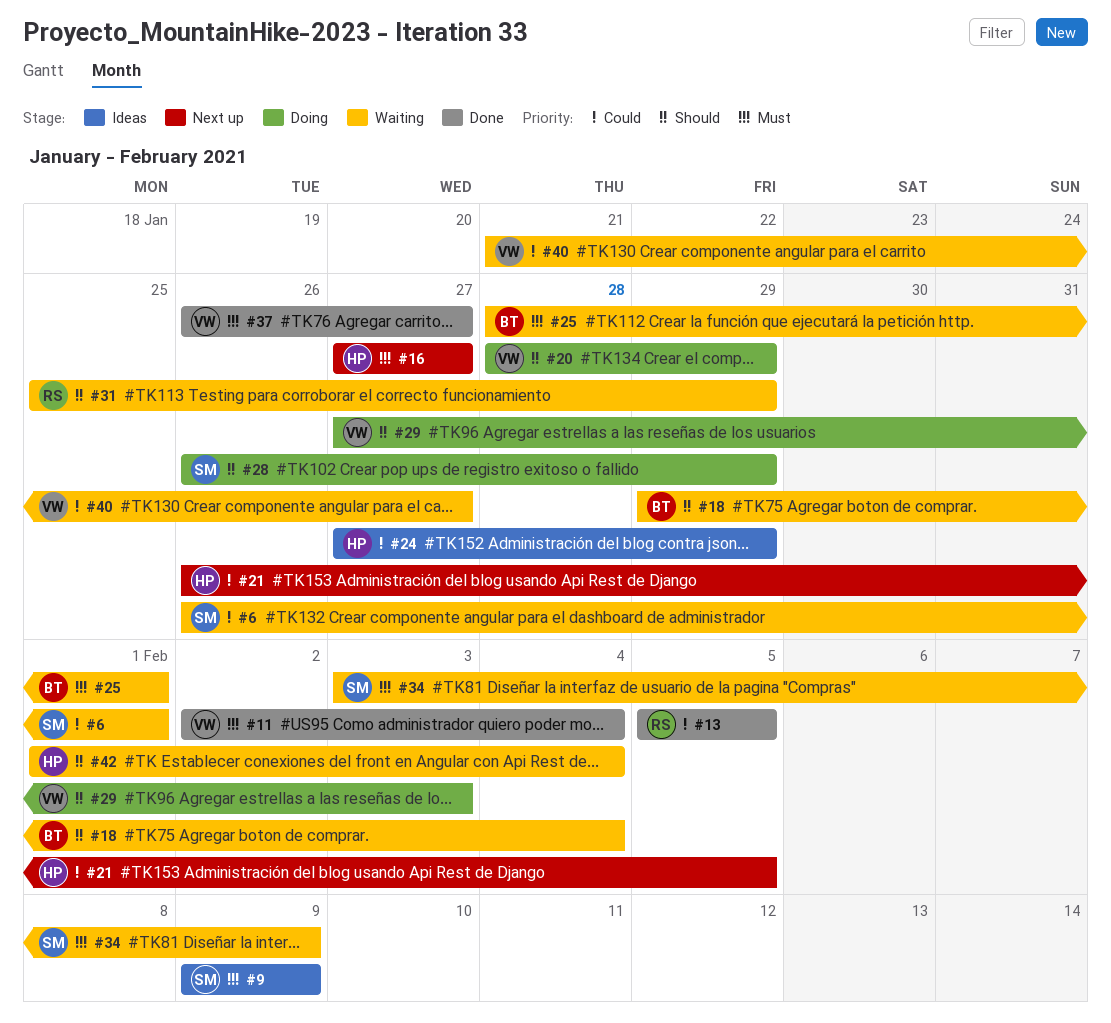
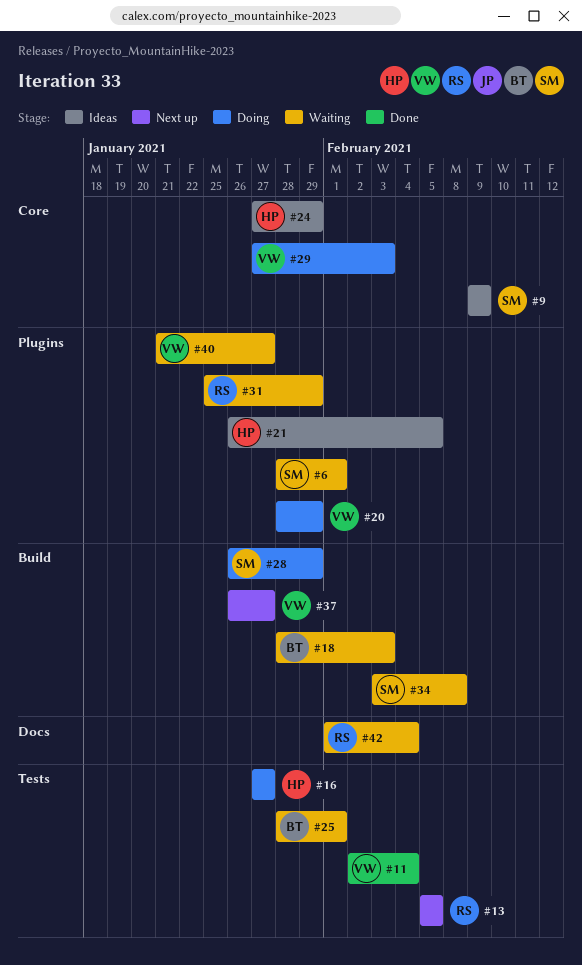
#6, start: Jan 26 -> Jan 28
#13, status: Done -> Next up
#16, status: Next up -> Doing
#18, start: Jan 29 -> Jan 28
#18, due: Feb 4 -> Feb 3
#21, status: Next up -> Ideas
#34, due: Feb 9 -> Feb 8
#37, status: Done -> Next up
#42, owner: HP -> RS

